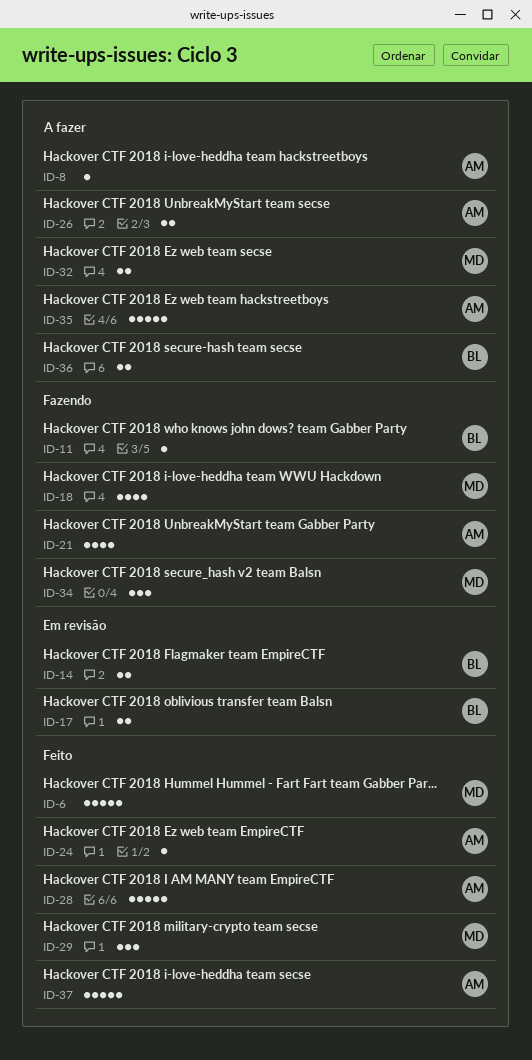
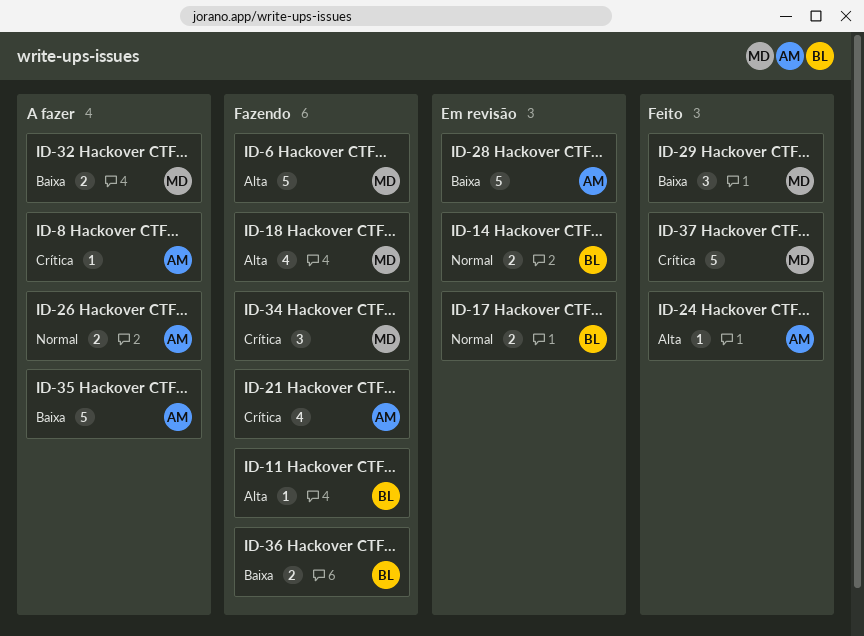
ID-6, status: Feito -> Fazendo
ID-28, status: Feito -> Em revisão
ID-36, status: A fazer -> Fazendo
ID-37, owner: AM -> MD

